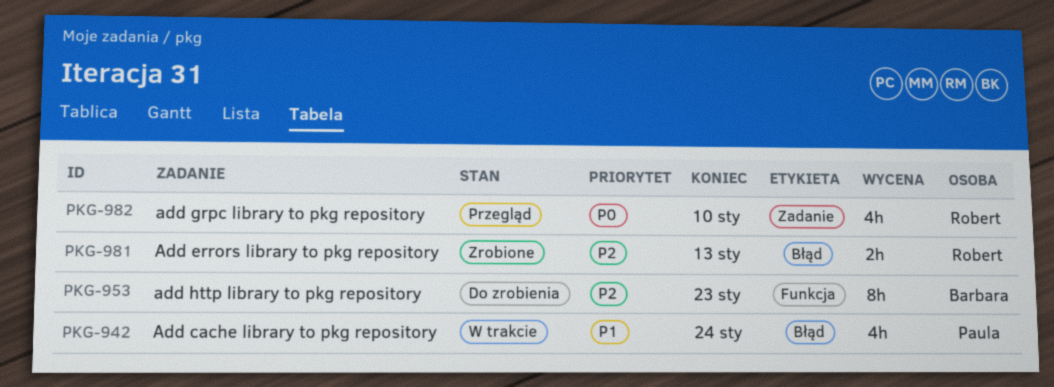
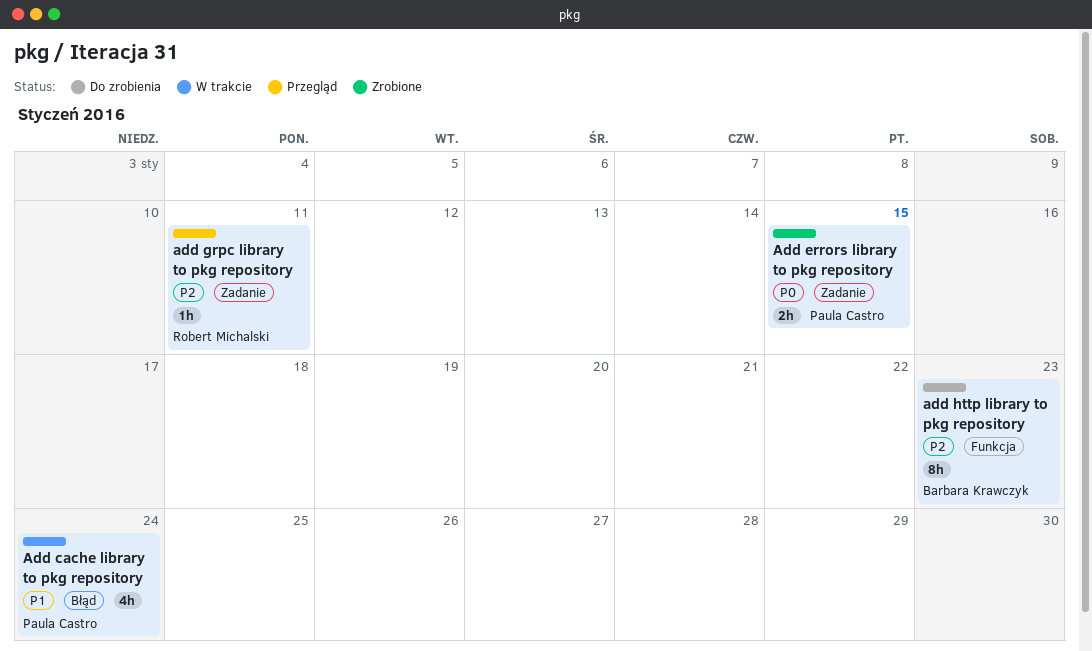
Add errors library to pkg repository, owner: Robert Michalski -> Paula Castro
Add errors library to pkg repository, priority: P2 -> P0
Add errors library to pkg repository, label: Błąd -> Zadanie
Add errors library to pkg repository, due: Jan 13 -> Jan 15
add grpc library to pkg repository, priority: P0 -> P2
add grpc library to pkg repository, estimate: 4h -> 1h
add grpc library to pkg repository, due: Jan 10 -> Jan 11

